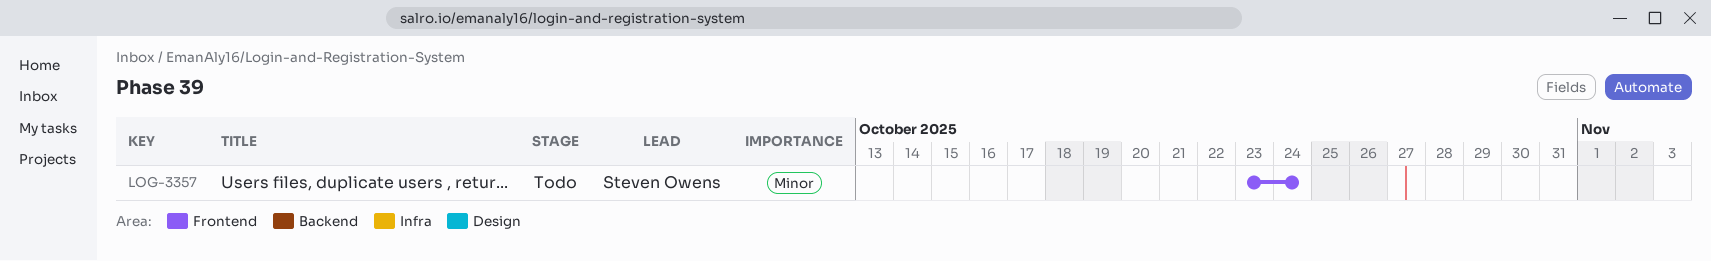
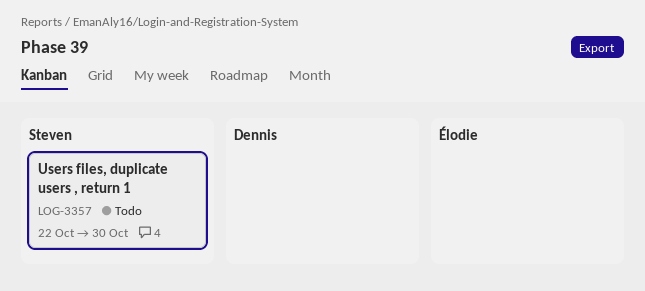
LOG-3357, start: Oct 23 -> Oct 22
LOG-3357, due: Oct 24 -> Oct 30

